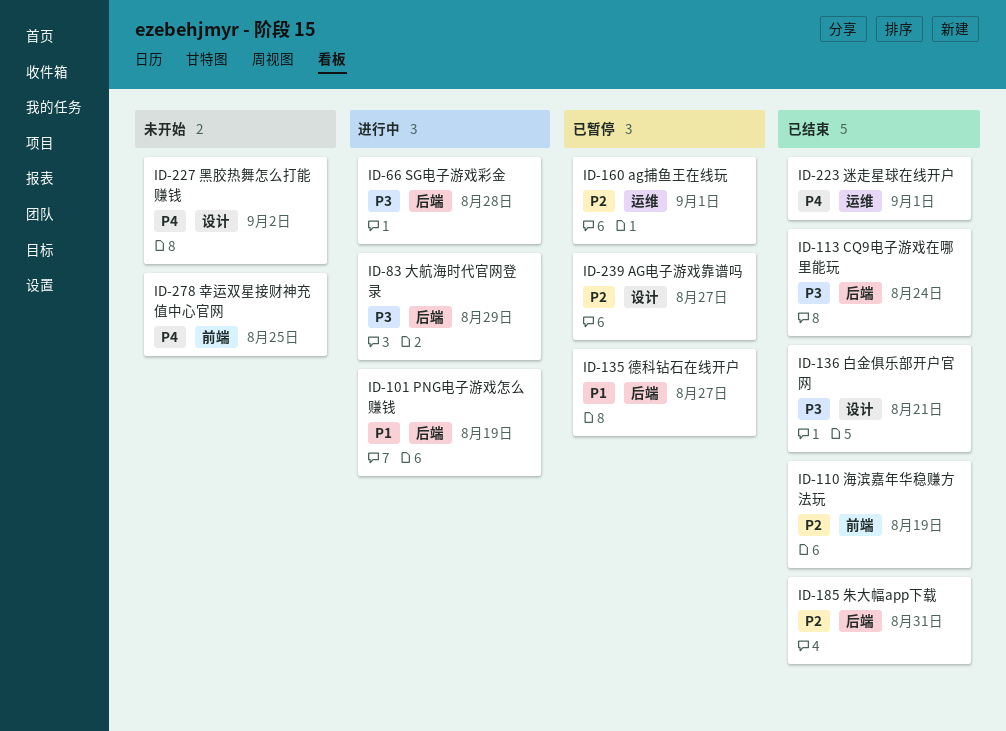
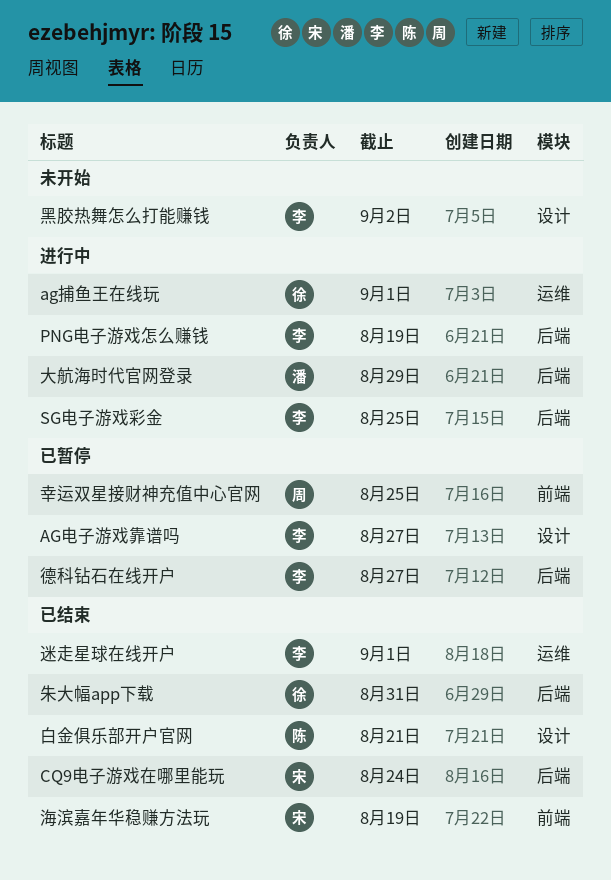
ag捕鱼王在线玩, status: 已暂停 -> 进行中
SG电子游戏彩金, due: Aug 28 -> Aug 25
幸运双星接财神充值中心官网, status: 未开始 -> 已暂停

